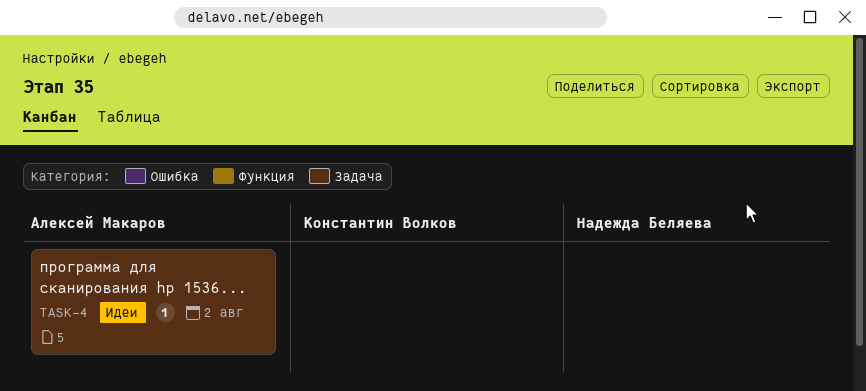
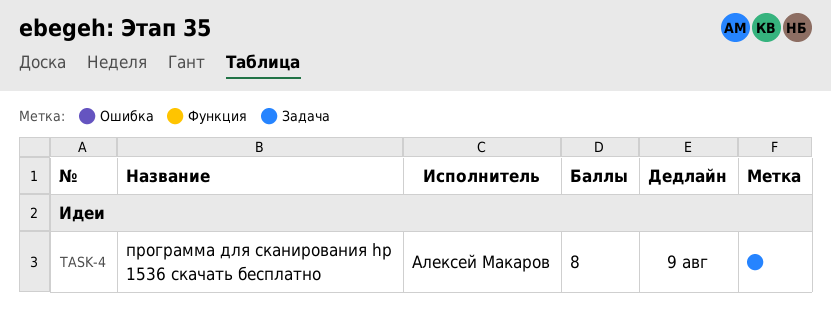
TASK-4, estimate: 1 -> 8
TASK-4, due: Aug 2 -> Aug 9

